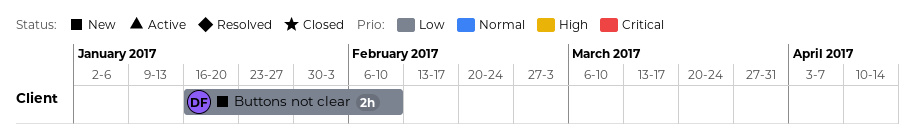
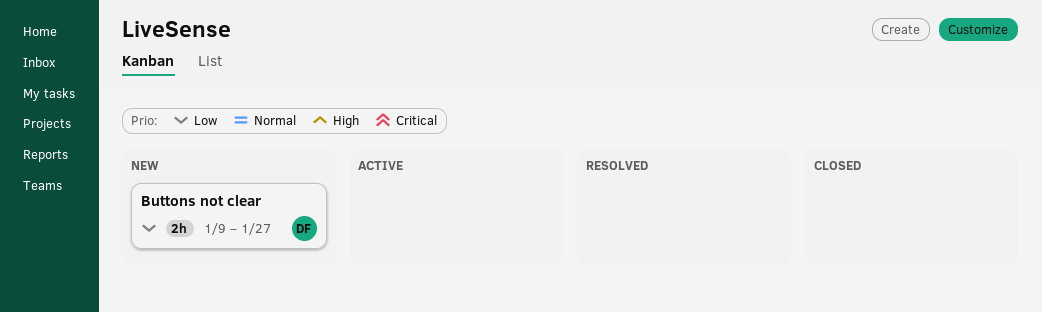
Buttons not clear, start: Jan 16 -> Jan 9
Buttons not clear, due: Feb 10 -> Jan 27

